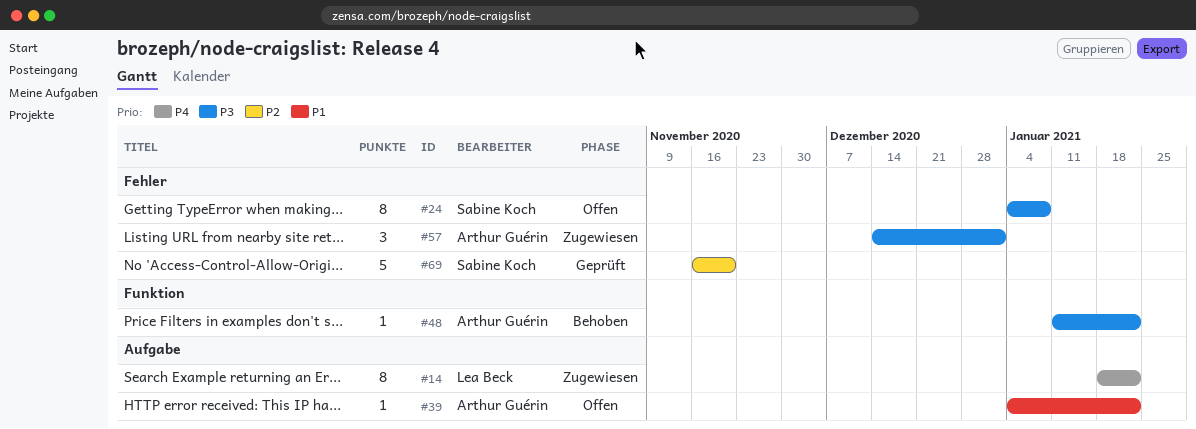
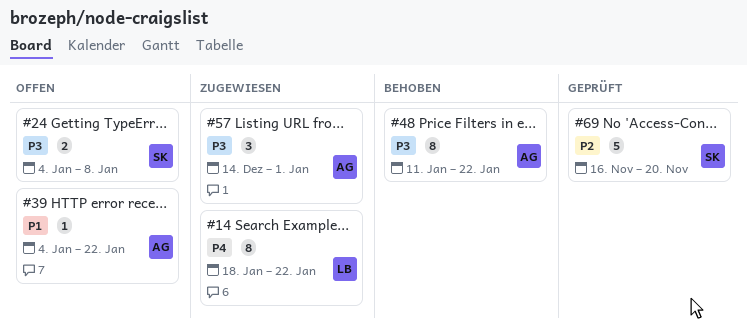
#24, estimate: 8 -> 2
#48, estimate: 1 -> 8

